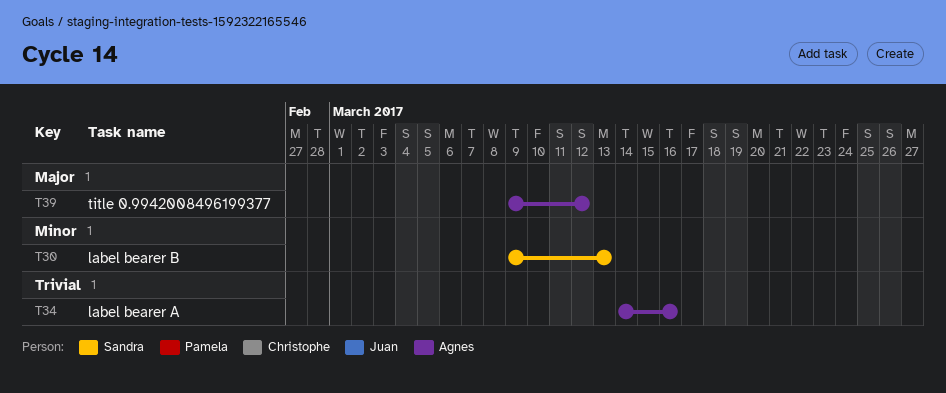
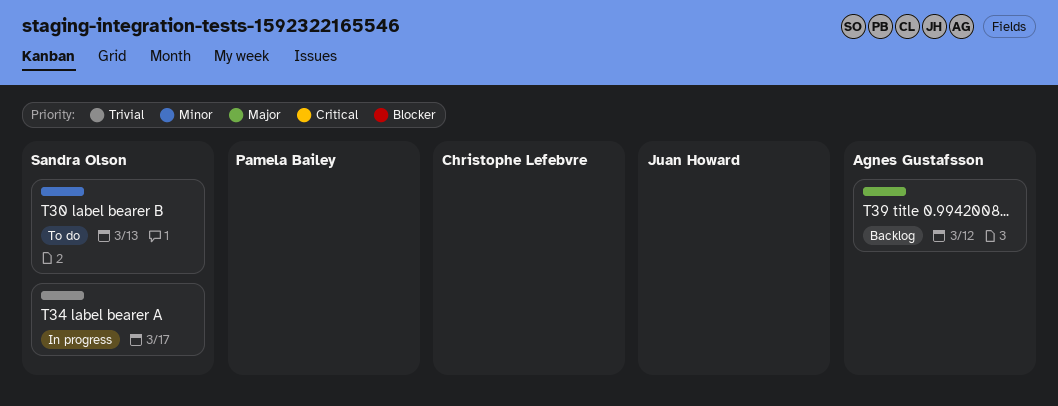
T34, owner: Agnes Gustafsson -> Sandra Olson
T34, due: Mar 16 -> Mar 17

